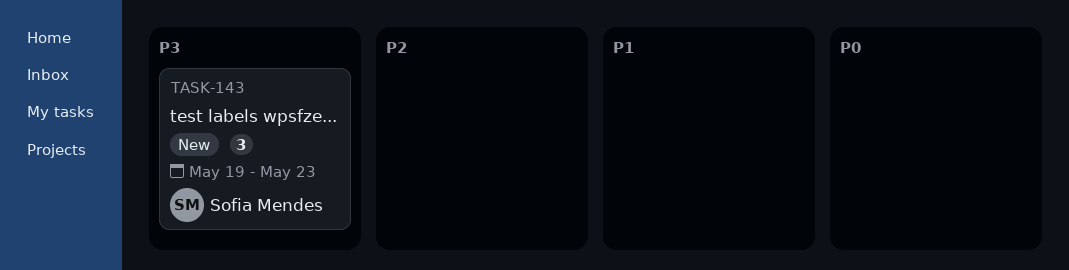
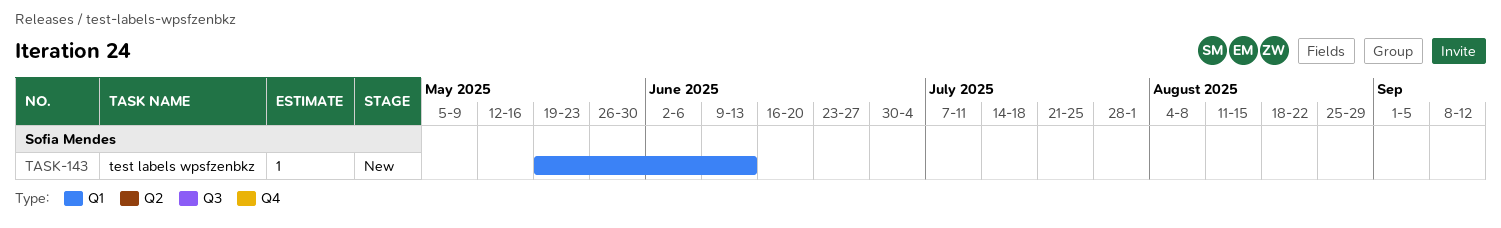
TASK-143, estimate: 3 -> 1
TASK-143, due: May 23 -> Jun 13

